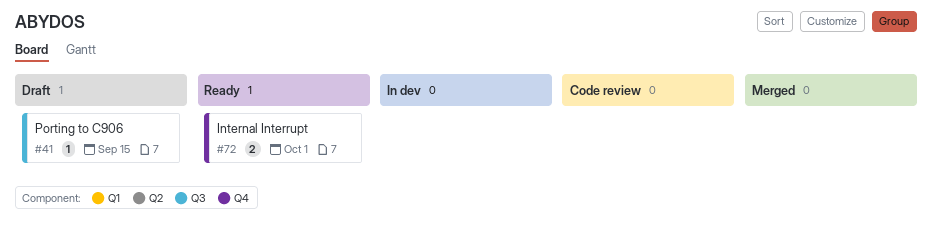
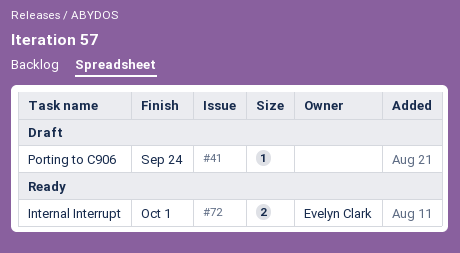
#41, due: Sep 15 -> Sep 24

